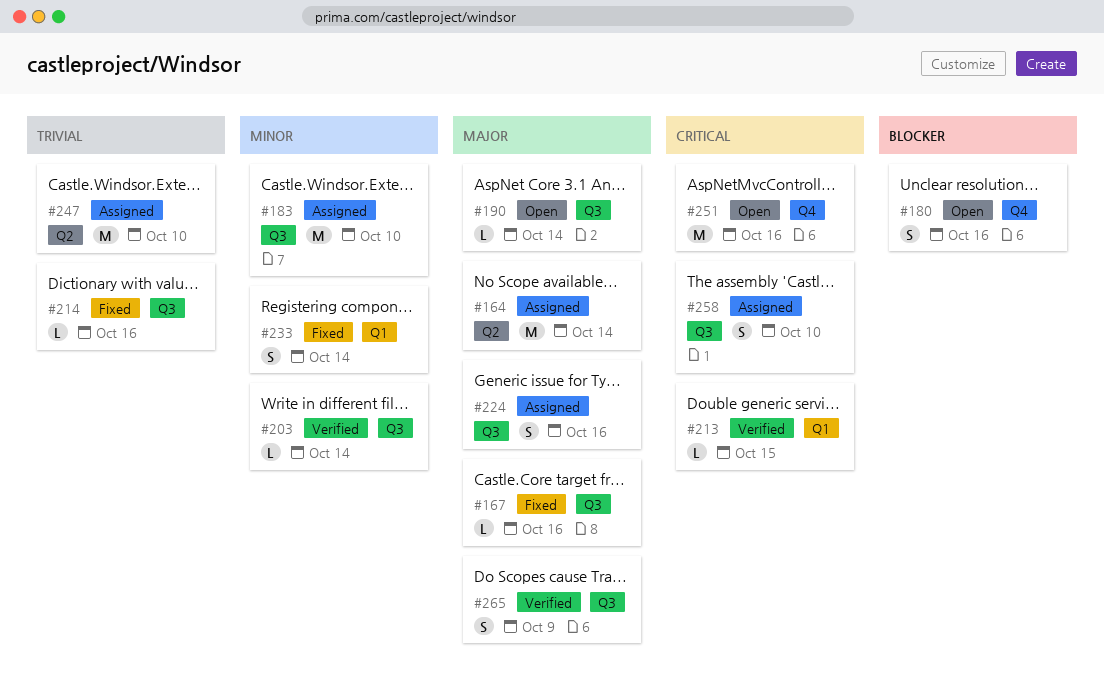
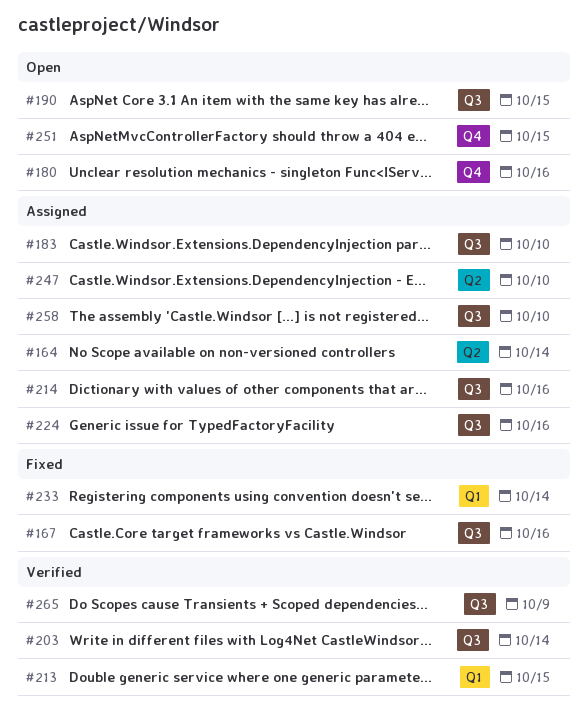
#190, due: Oct 14 -> Oct 15
#214, status: Fixed -> Assigned
#251, due: Oct 16 -> Oct 15

